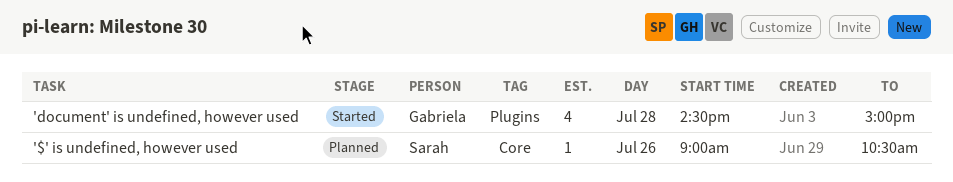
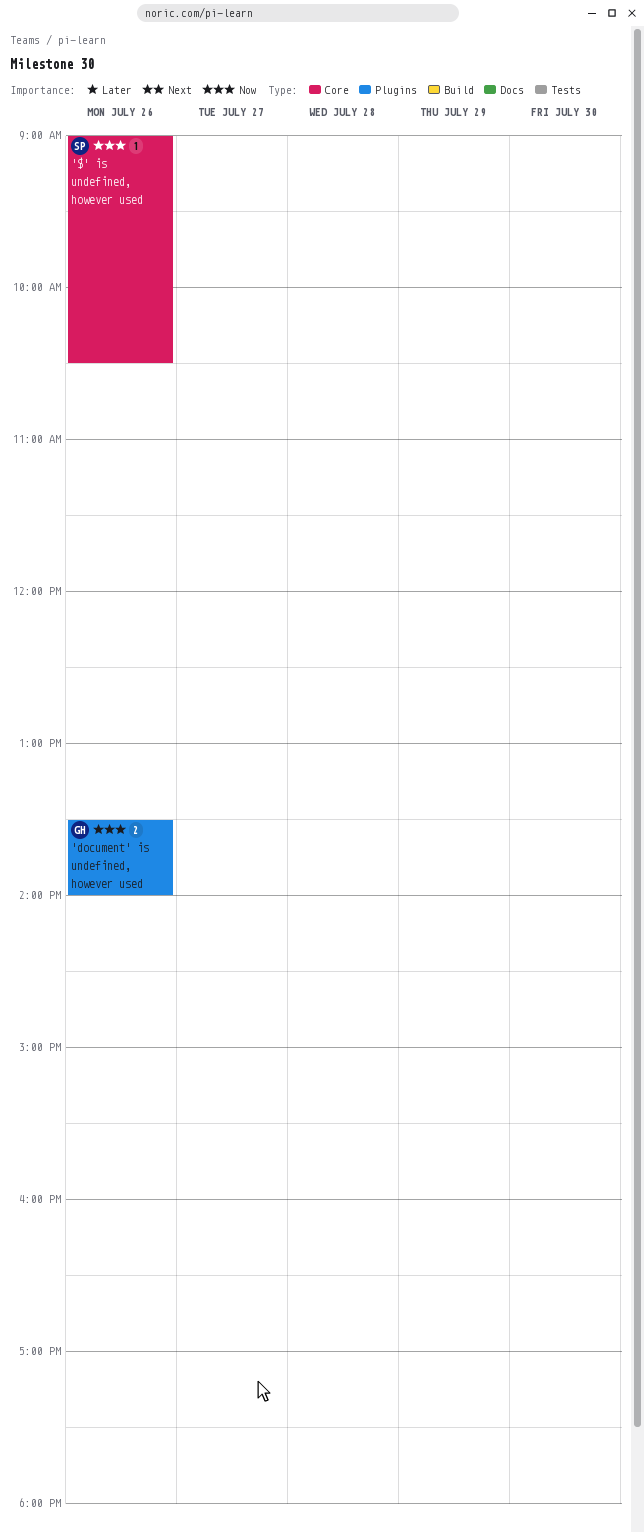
'document' is undefined, however used, estimate: 4 -> 2
'document' is undefined, however used, day: Jul 28 -> Jul 26
'document' is undefined, however used, begins: 14:30 -> 13:30
'document' is undefined, however used, ends: 15:00 -> 14:00

